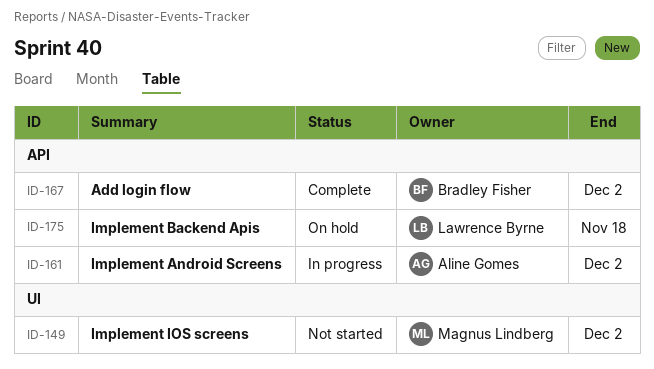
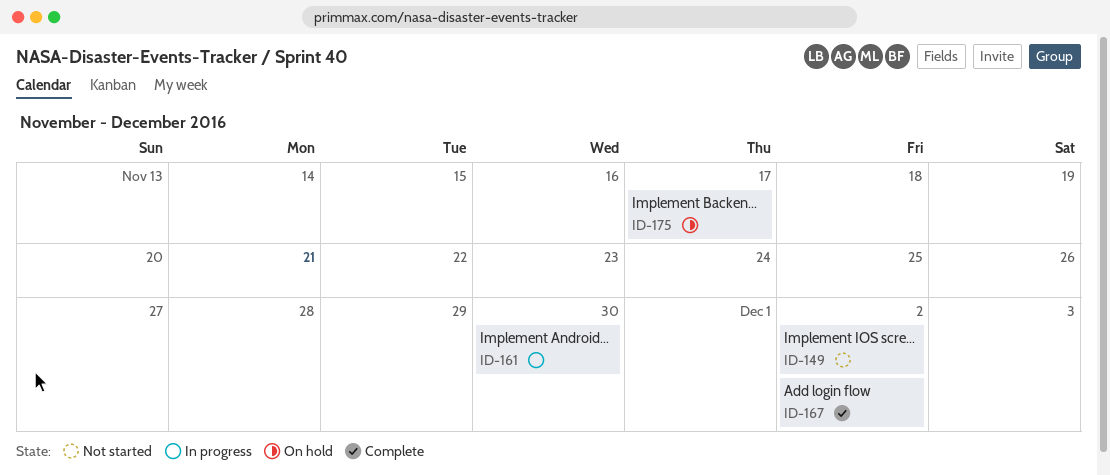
ID-161, due: Dec 2 -> Nov 30
ID-175, due: Nov 18 -> Nov 17

